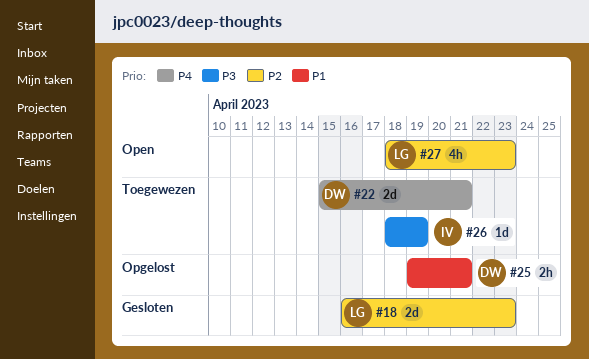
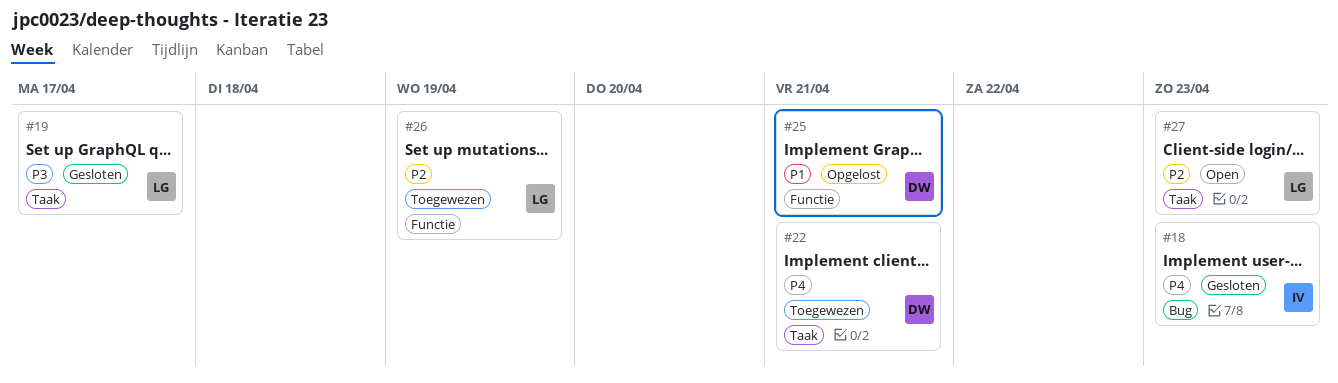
#18, owner: LG -> IV
#18, priority: P2 -> P4
#19: none -> present
#26, owner: IV -> LG
#26, priority: P3 -> P2

